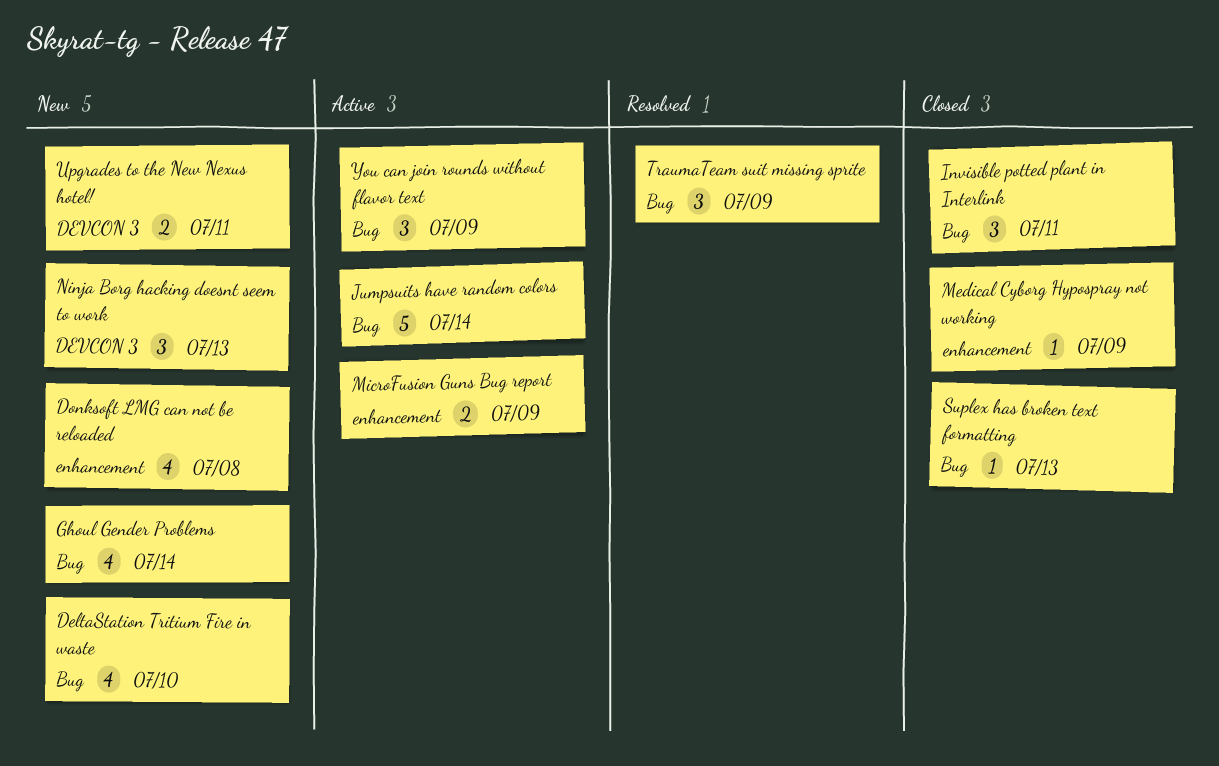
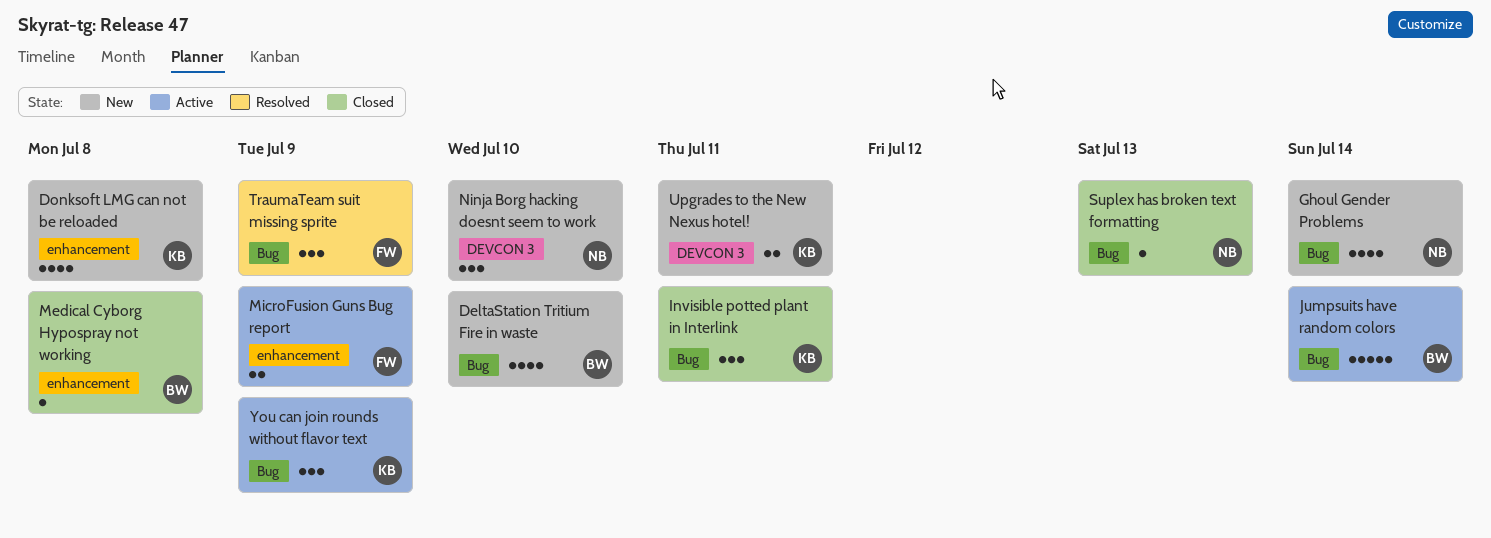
Medical Cyborg Hypospray not working, due: Jul 9 -> Jul 8
Ninja Borg hacking doesnt seem to work, due: Jul 13 -> Jul 10

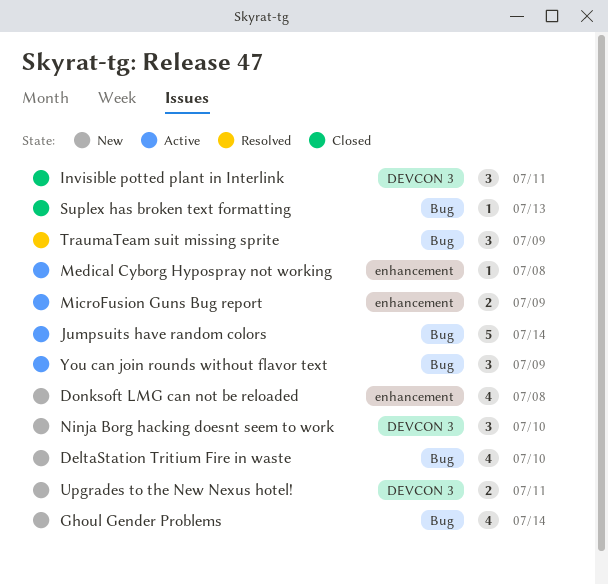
Invisible potted plant in Interlink, label: Bug -> DEVCON 3
Medical Cyborg Hypospray not working, status: Closed -> Active

